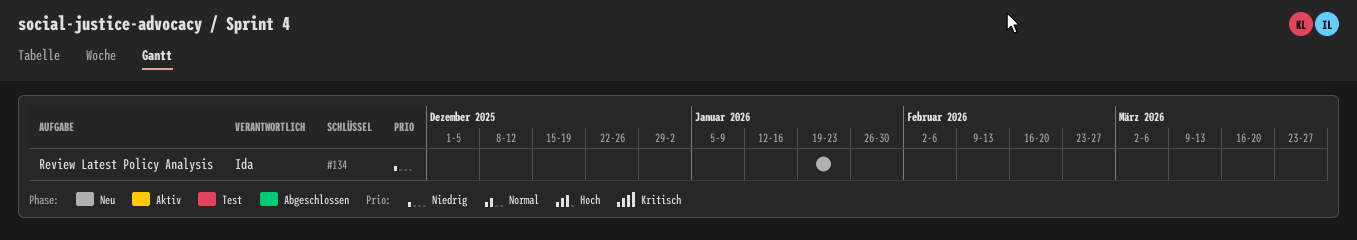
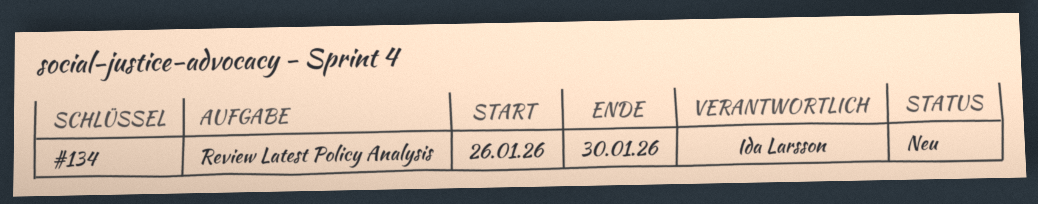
#134, start: Jan 19 -> Jan 26
#134, due: Jan 23 -> Jan 30

